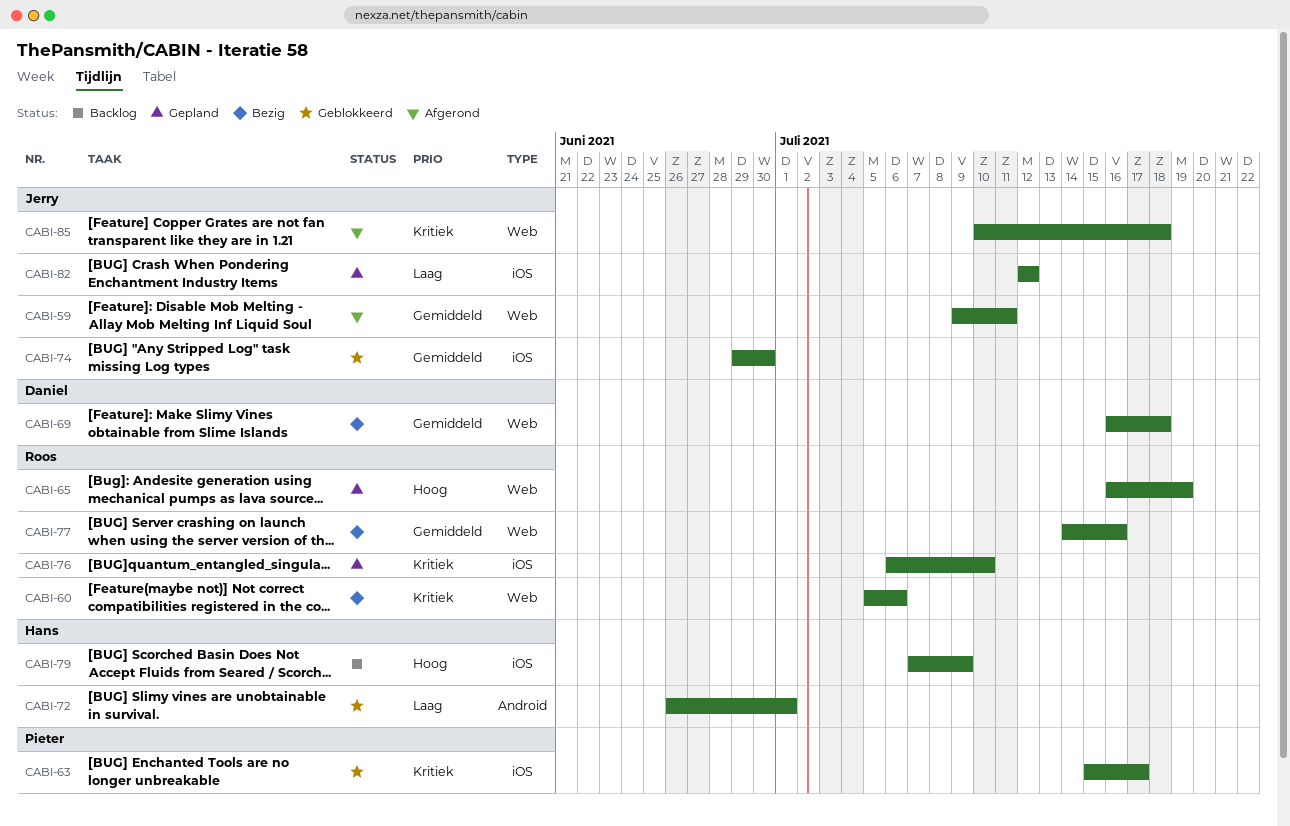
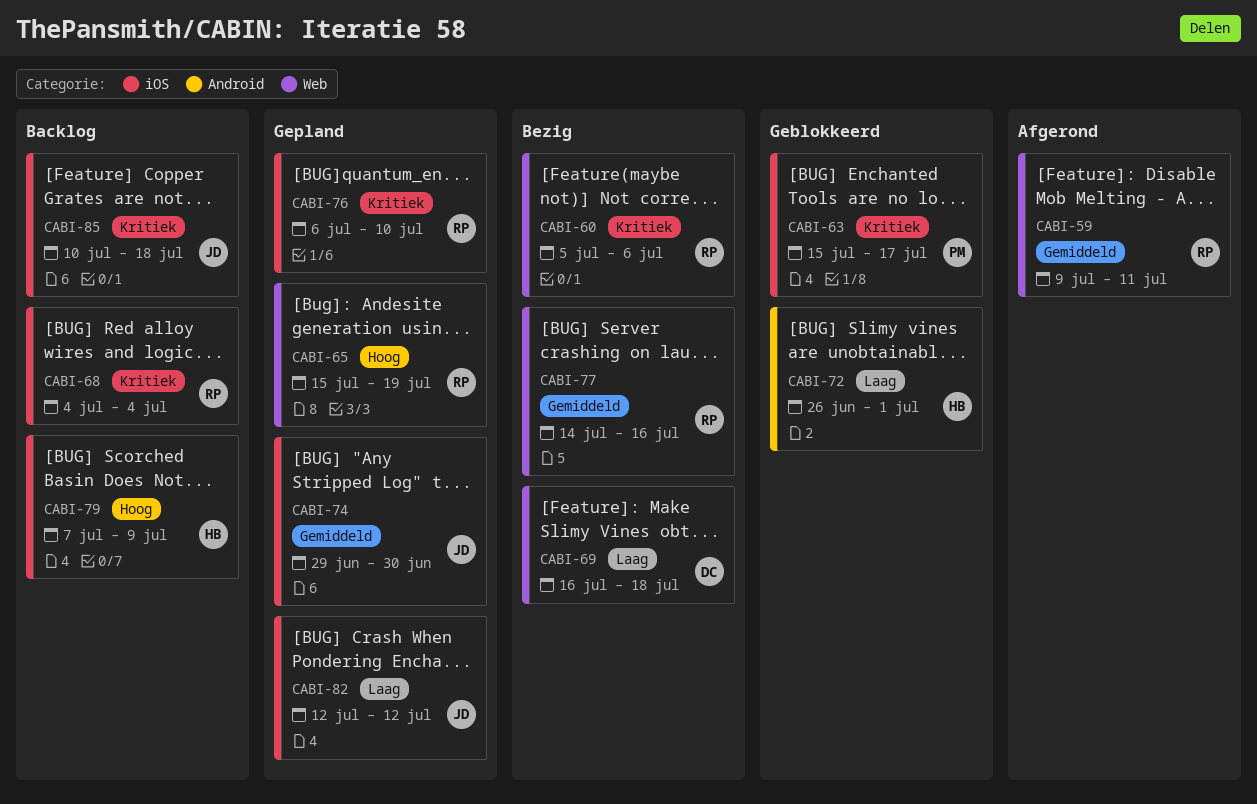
CABI-59, owner: Jerry -> Roos
CABI-65, start: Jul 16 -> Jul 15
CABI-68: none -> present
CABI-69, priority: Gemiddeld -> Laag
CABI-74, status: Geblokkeerd -> Gepland
CABI-85, status: Afgerond -> Backlog
CABI-85, label: Web -> iOS

